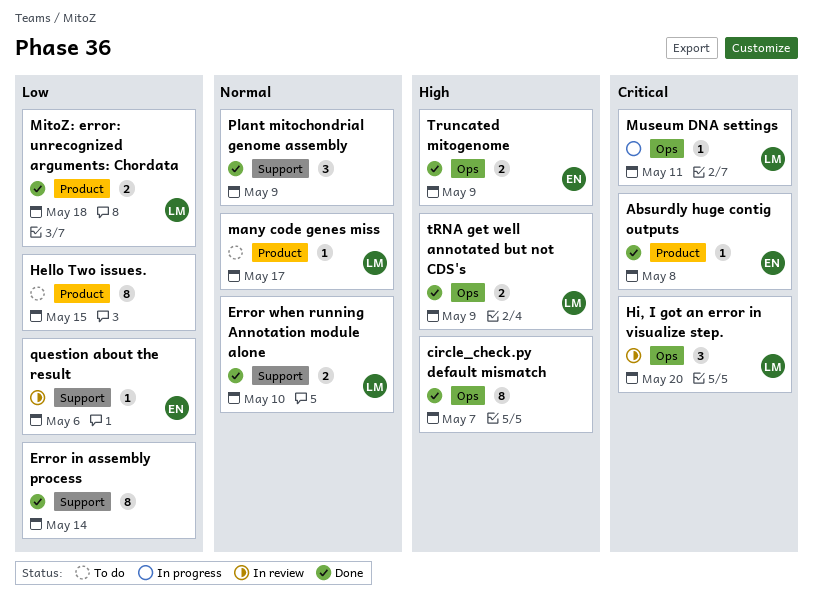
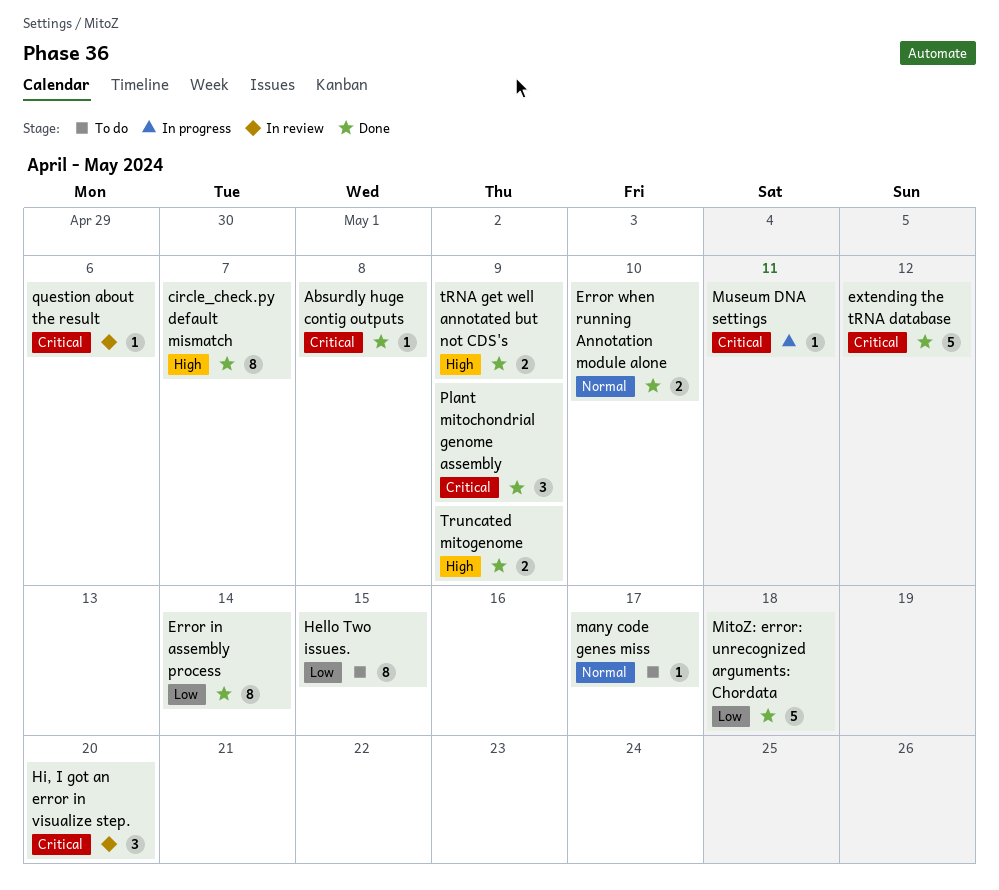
extending the tRNA database: none -> present
MitoZ: error: unrecognized arguments: Chordata, estimate: 2 -> 5
Plant mitochondrial genome assembly, priority: Normal -> Critical
question about the result, priority: Low -> Critical

